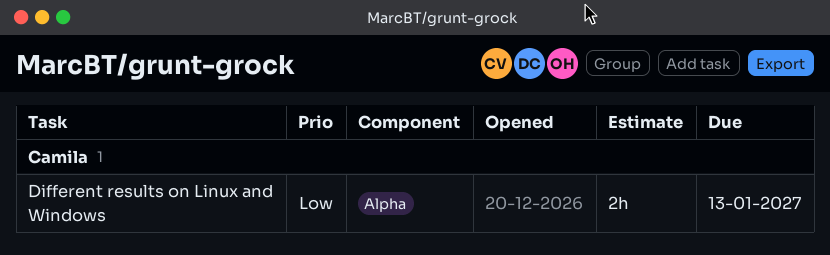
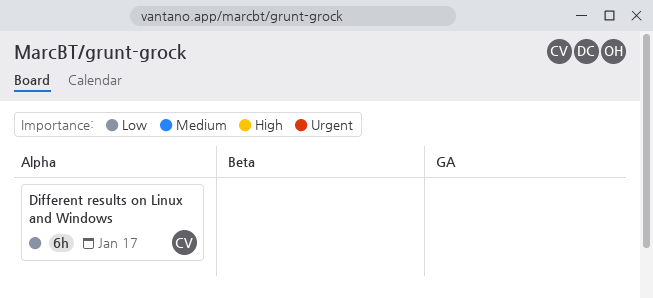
Different results on Linux and Windows, estimate: 2h -> 6h
Different results on Linux and Windows, due: Jan 13 -> Jan 17

